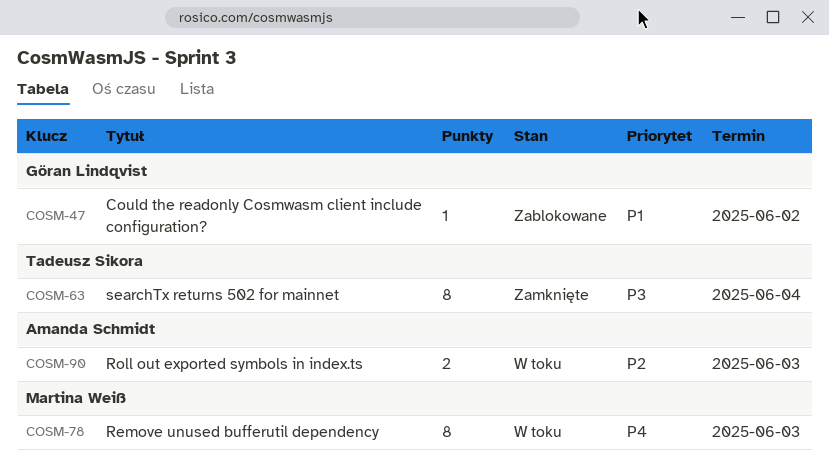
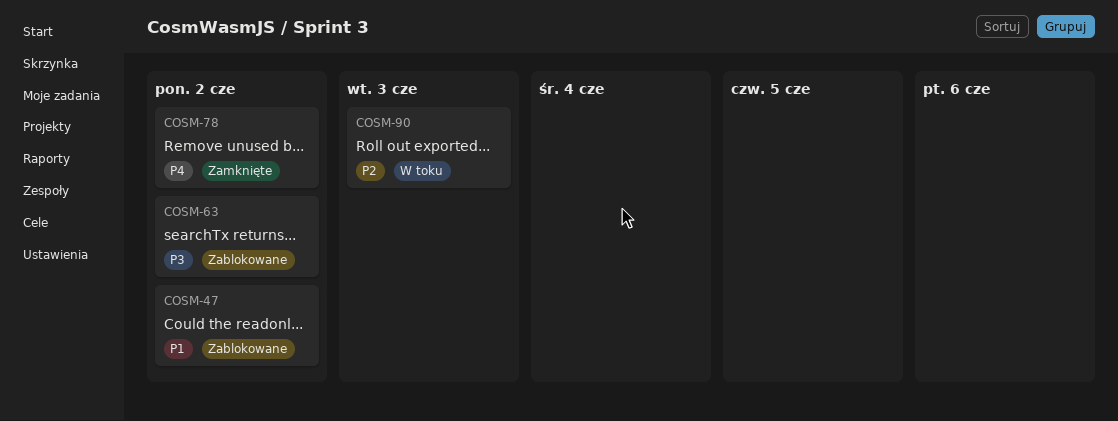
COSM-63, status: Zamknięte -> Zablokowane
COSM-63, due: Jun 4 -> Jun 2
COSM-78, status: W toku -> Zamknięte
COSM-78, due: Jun 3 -> Jun 2

